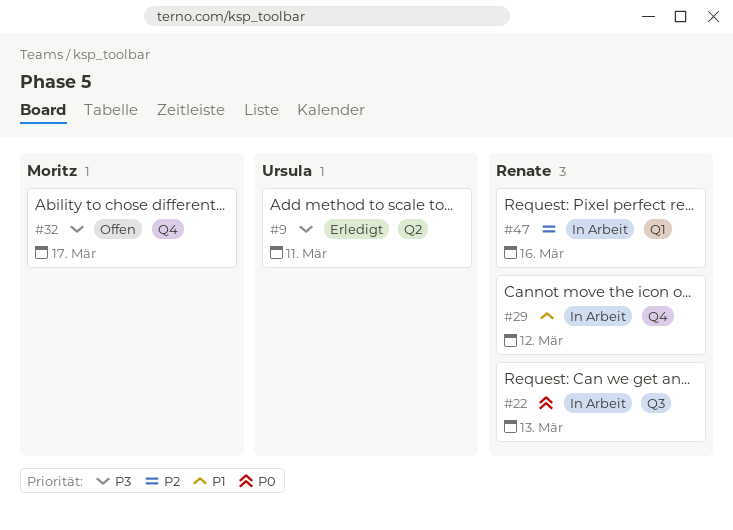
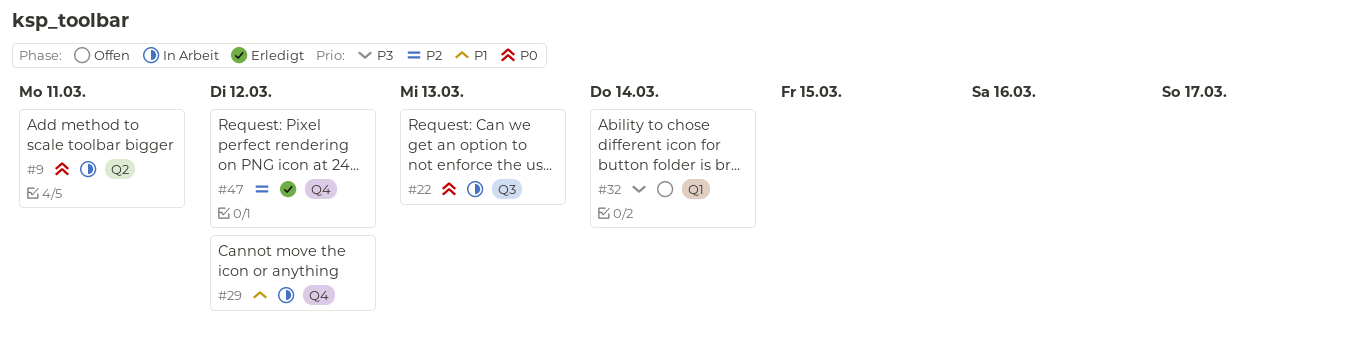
#9, status: Erledigt -> In Arbeit
#9, priority: P3 -> P0
#32, label: Q4 -> Q1
#32, due: Mar 17 -> Mar 14
#47, status: In Arbeit -> Erledigt
#47, label: Q1 -> Q4
#47, due: Mar 16 -> Mar 12

